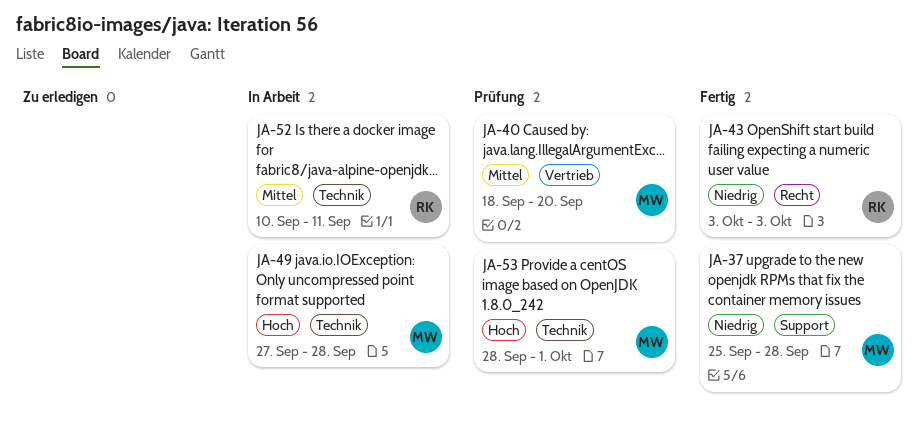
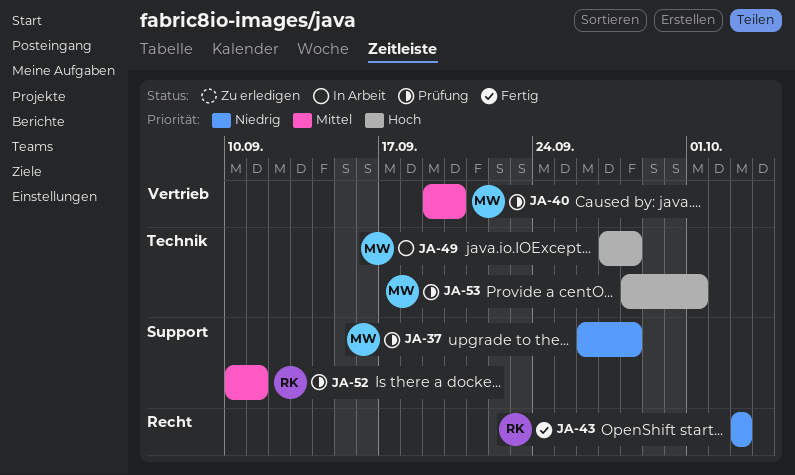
JA-37, status: Fertig -> Prüfung
JA-37, start: Sep 25 -> Sep 26
JA-40, start: Sep 18 -> Sep 19
JA-52, status: In Arbeit -> Prüfung
JA-52, label: Technik -> Support

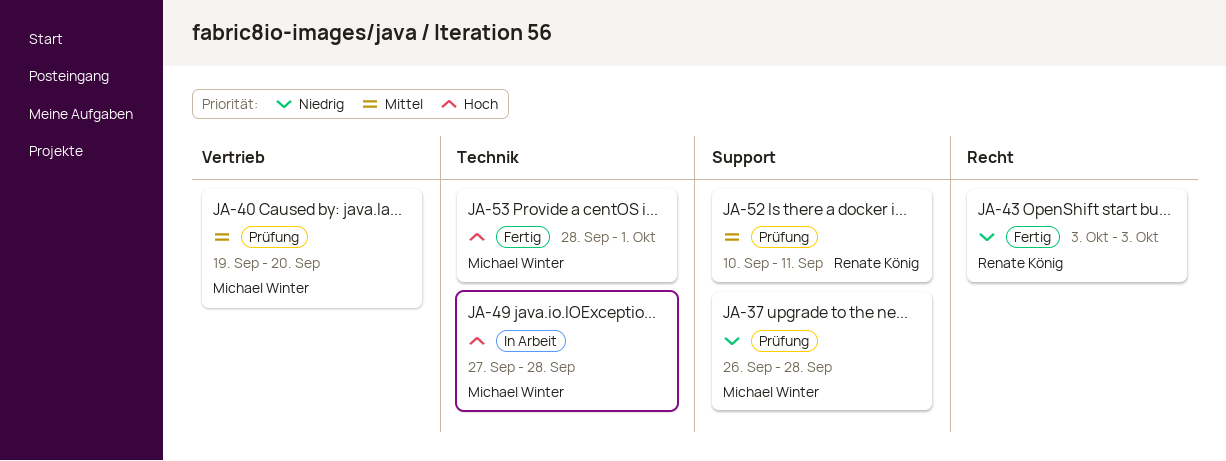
JA-53, status: Prüfung -> Fertig

